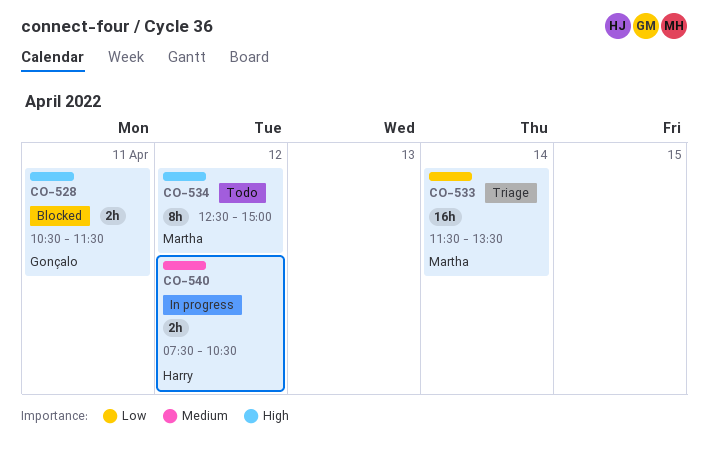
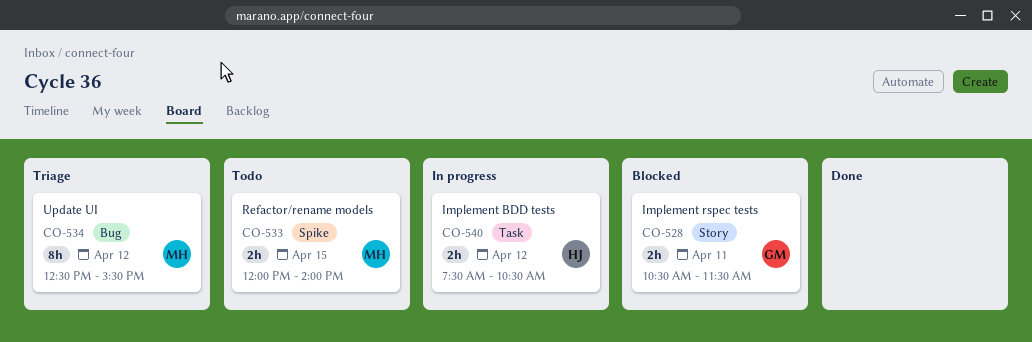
CO-533, status: Triage -> Todo
CO-533, estimate: 16h -> 2h
CO-533, day: Apr 14 -> Apr 15
CO-533, begins: 11:30 -> 12:00
CO-533, ends: 13:30 -> 14:00
CO-534, status: Todo -> Triage
CO-534, ends: 15:00 -> 15:30

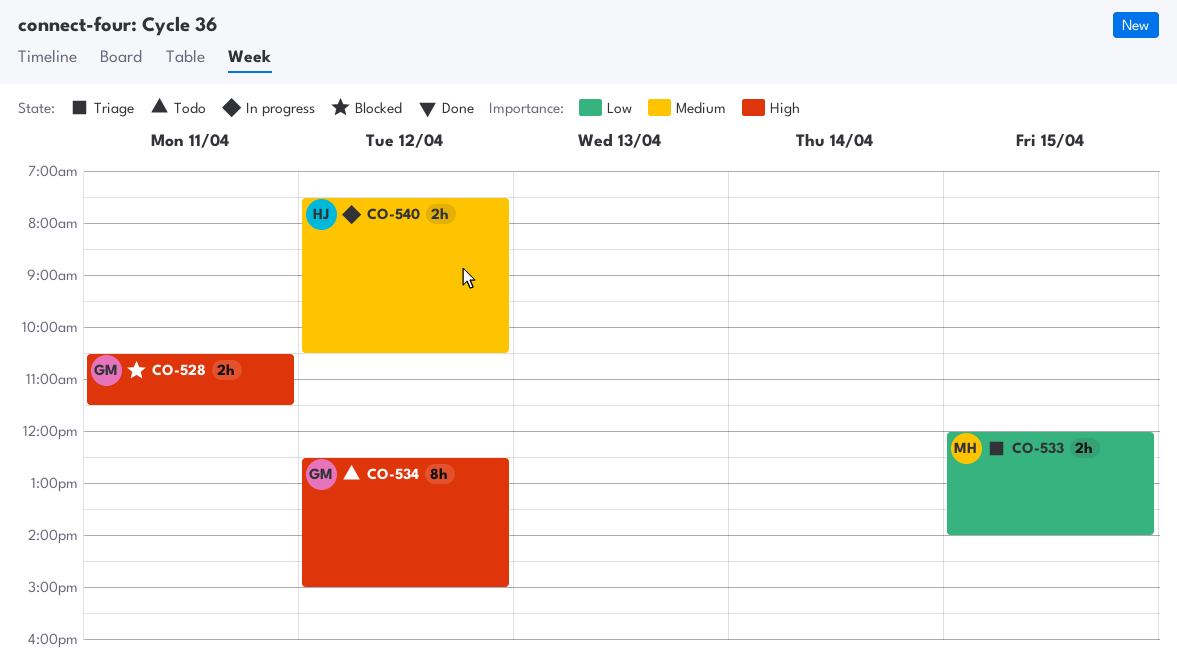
CO-533, status: Todo -> Triage
CO-534, status: Triage -> Todo
CO-534, owner: MH -> GM
CO-534, ends: 15:30 -> 15:00

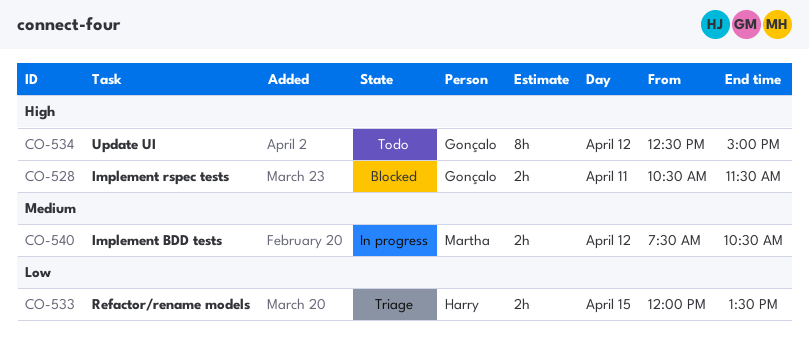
CO-533, owner: Martha -> Harry
CO-533, ends: 14:00 -> 13:30
CO-540, owner: Harry -> Martha

